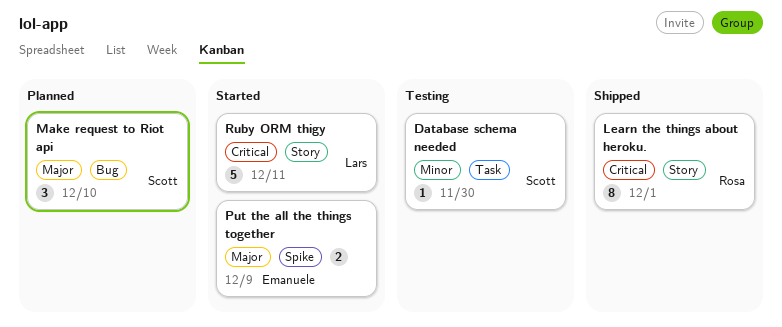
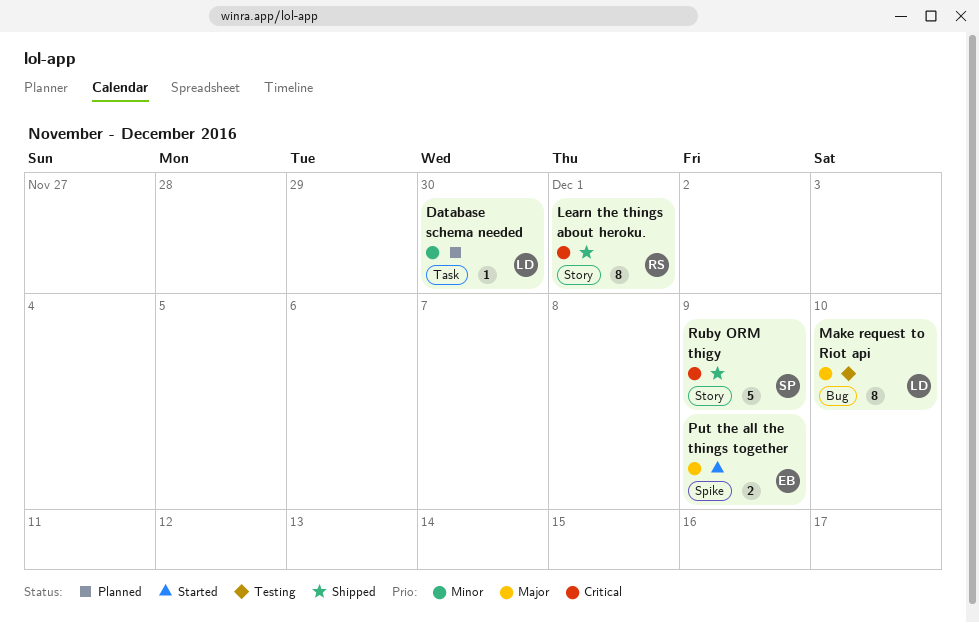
Database schema needed, status: Testing -> Planned
Database schema needed, owner: Scott -> Lars
Make request to Riot api, status: Planned -> Testing
Make request to Riot api, owner: Scott -> Lars
Make request to Riot api, estimate: 3 -> 8
Ruby ORM thigy, status: Started -> Shipped
Ruby ORM thigy, owner: Lars -> Scott
Ruby ORM thigy, due: Dec 11 -> Dec 9

